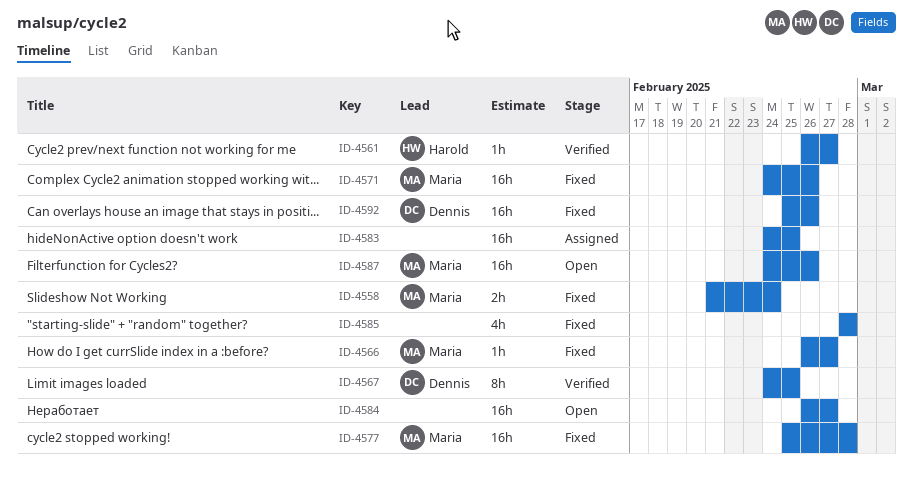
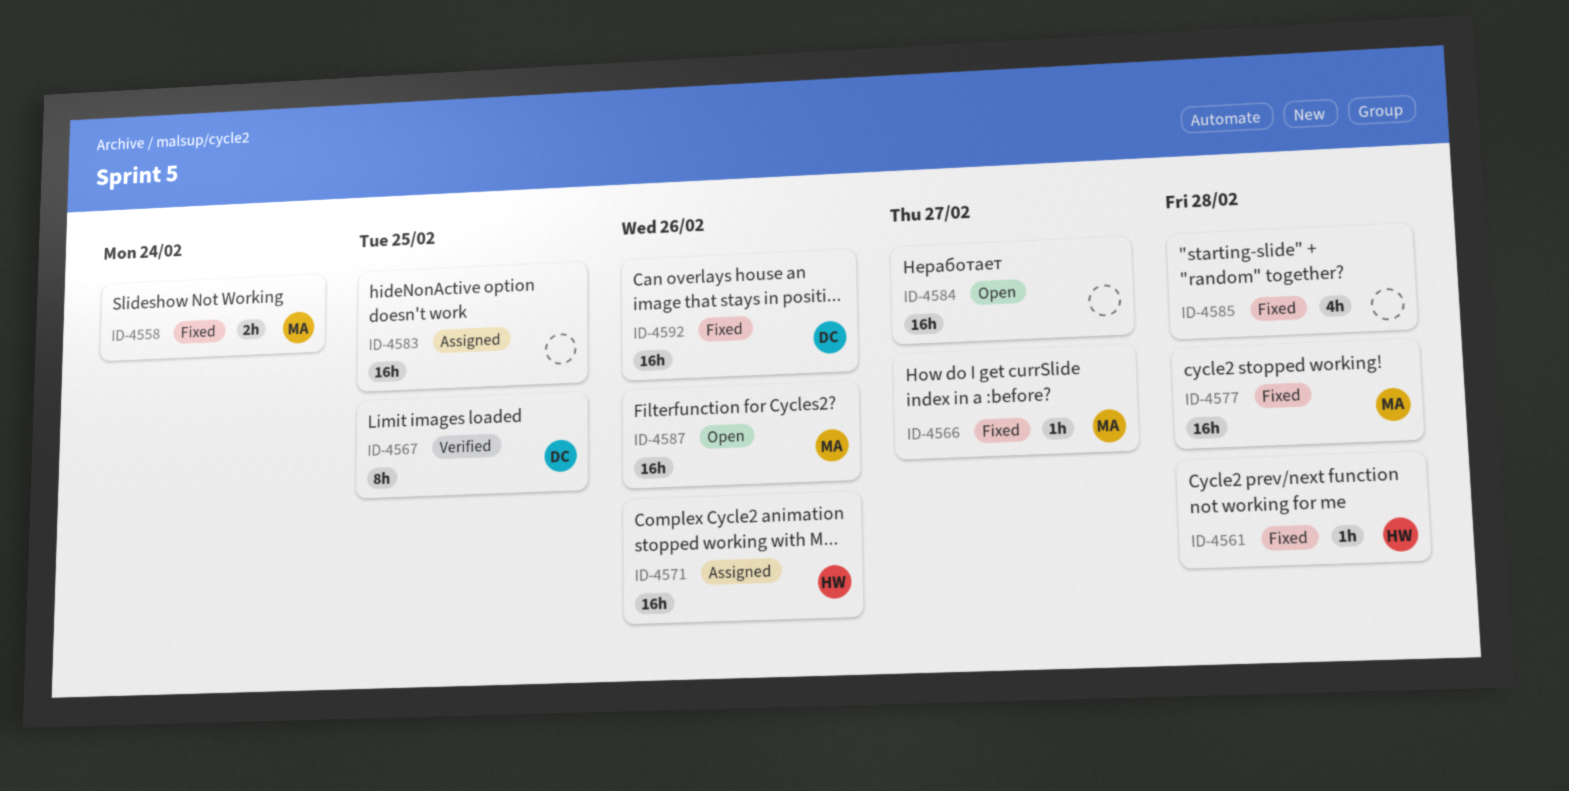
ID-4561, status: Verified -> Fixed
ID-4561, due: Feb 27 -> Feb 28
ID-4571, status: Fixed -> Assigned
ID-4571, owner: Maria -> Harold

